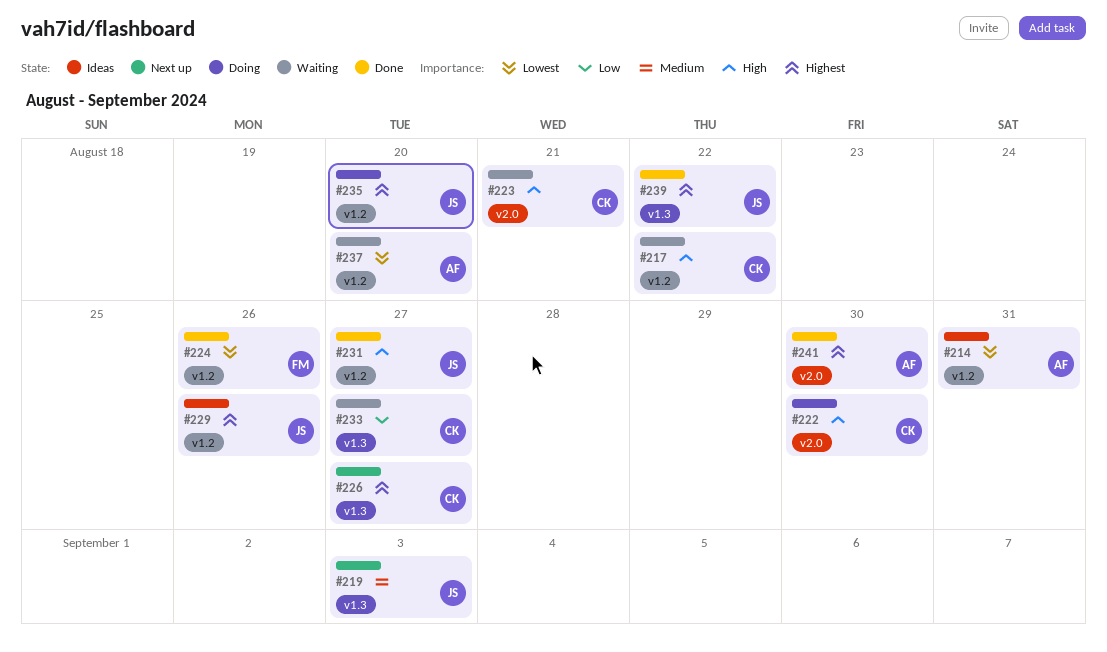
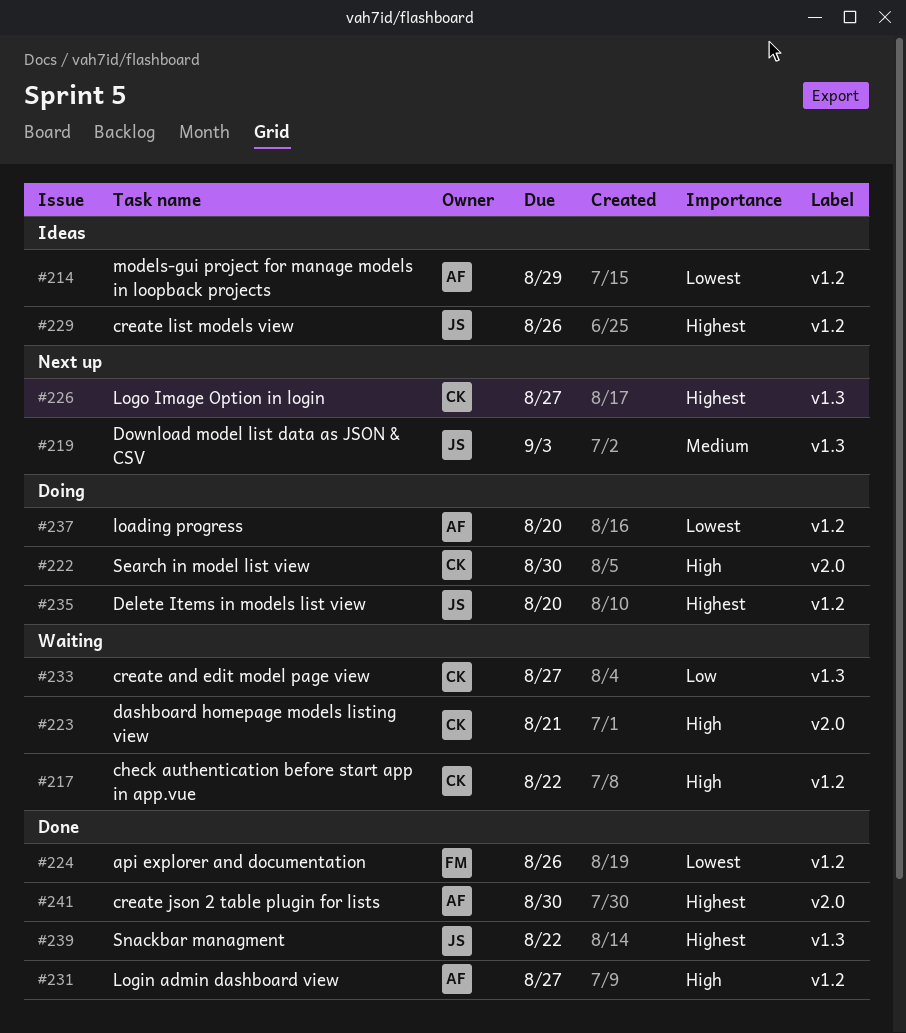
#214, due: Aug 31 -> Aug 29
#231, owner: JS -> AF
#237, status: Waiting -> Doing

